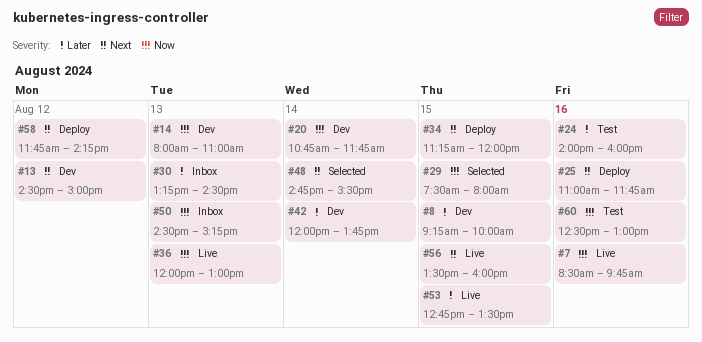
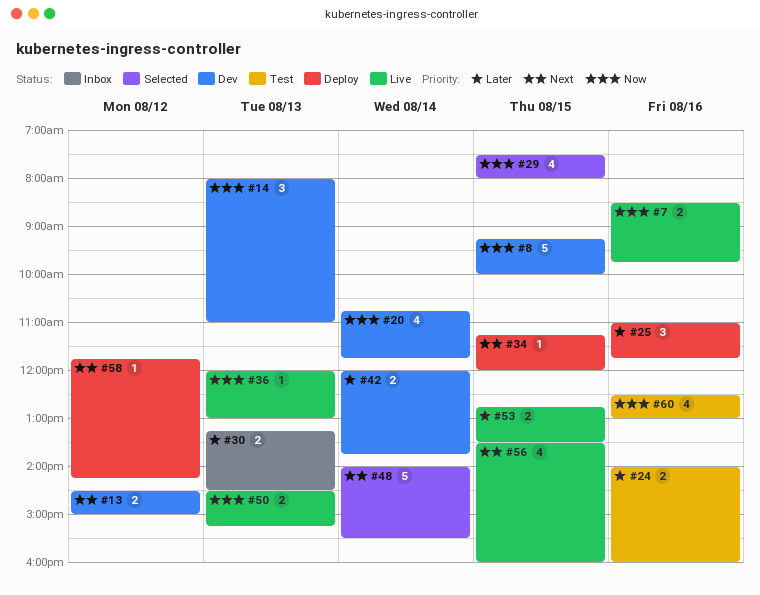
#8, priority: Later -> Now
#25, priority: Next -> Later
#48, begins: 14:45 -> 14:00
#50, status: Inbox -> Live

